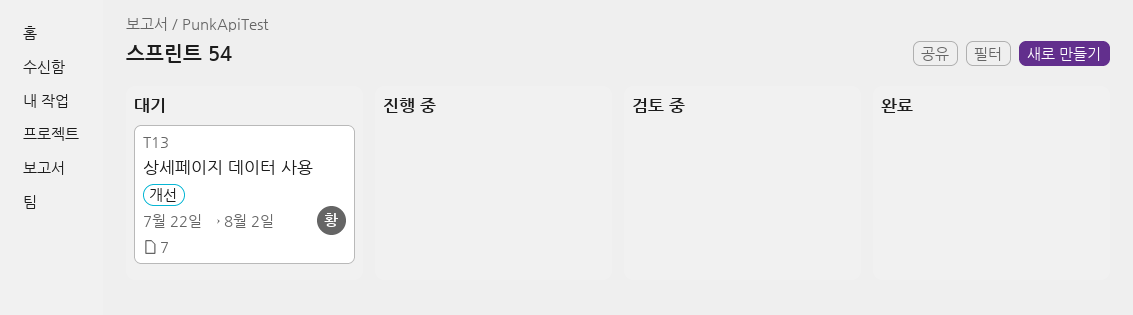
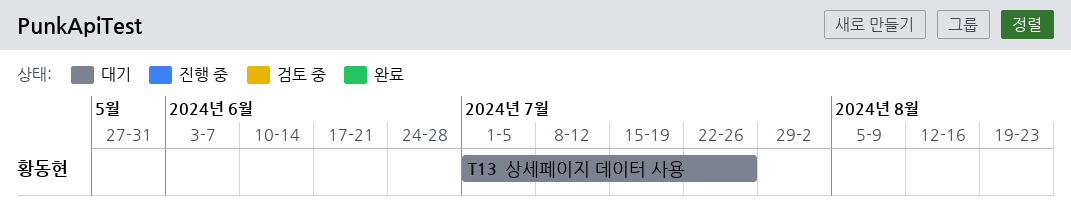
T13, start: Jul 22 -> Jul 1
T13, due: Aug 2 -> Jul 26

